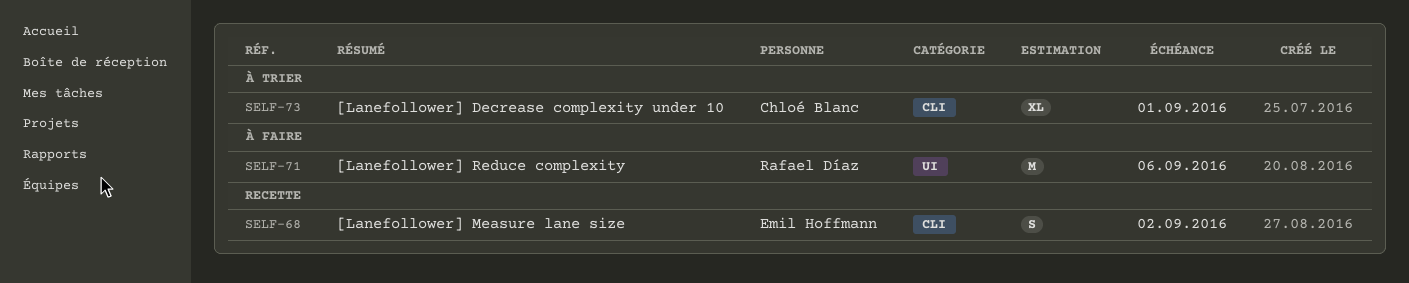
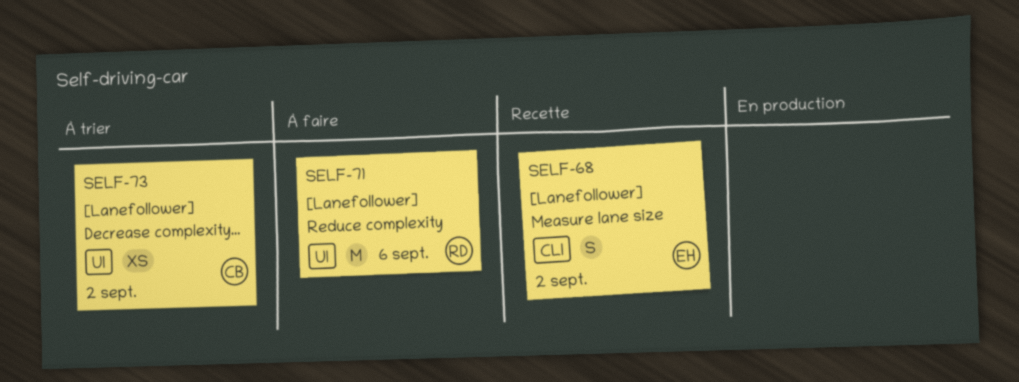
SELF-73, label: CLI -> UI
SELF-73, estimate: XL -> XS
SELF-73, due: Sep 1 -> Sep 2

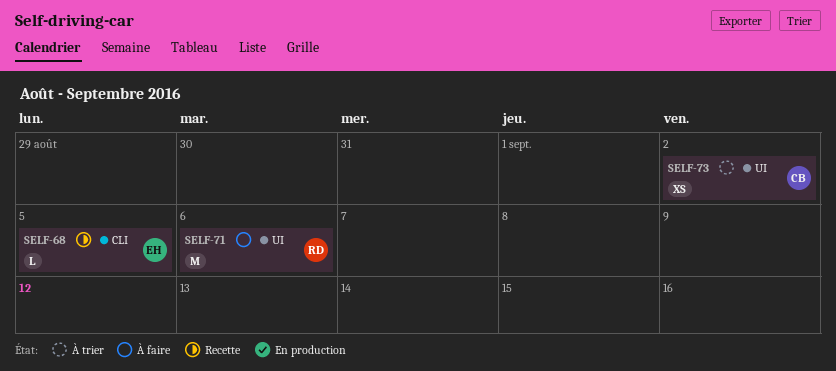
SELF-68, estimate: S -> L
SELF-68, due: Sep 2 -> Sep 5

